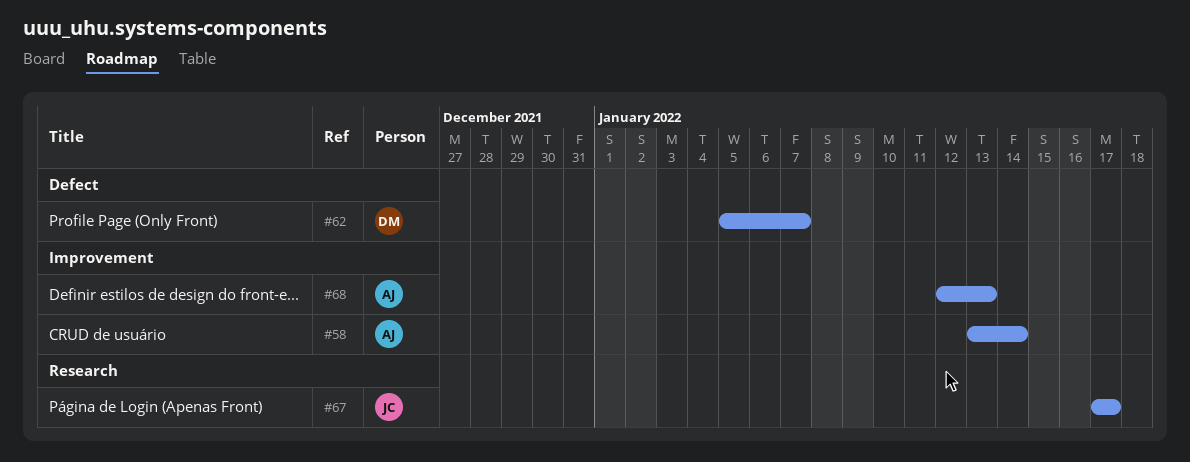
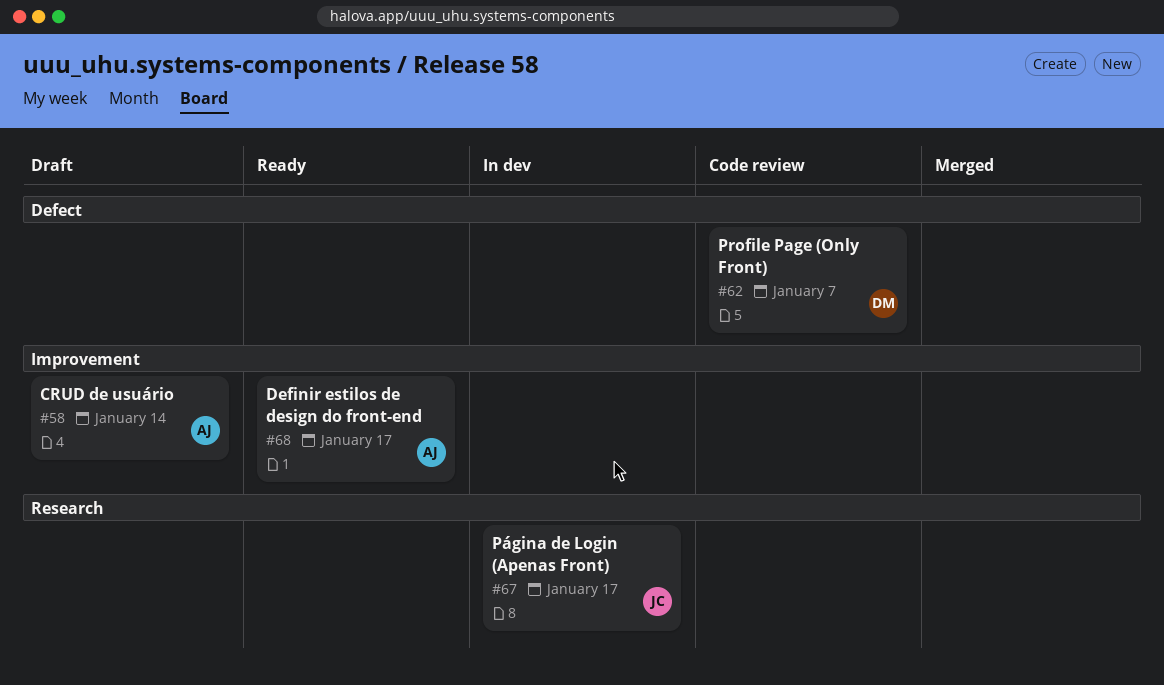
#68, due: Jan 13 -> Jan 17

